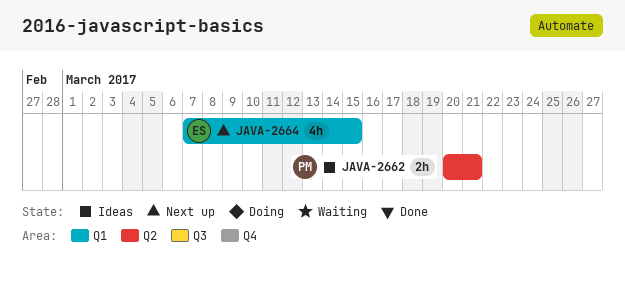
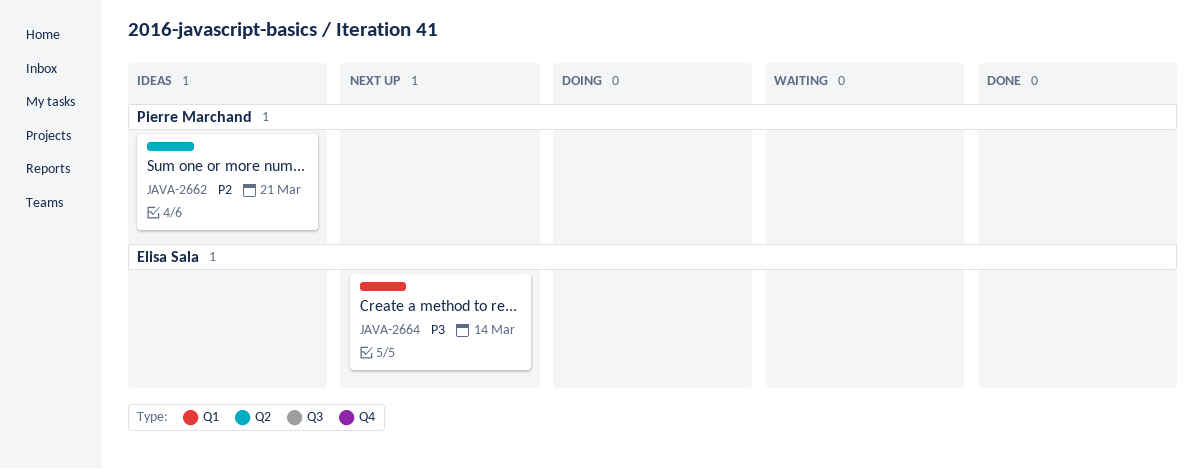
JAVA-2664, due: Mar 15 -> Mar 14

